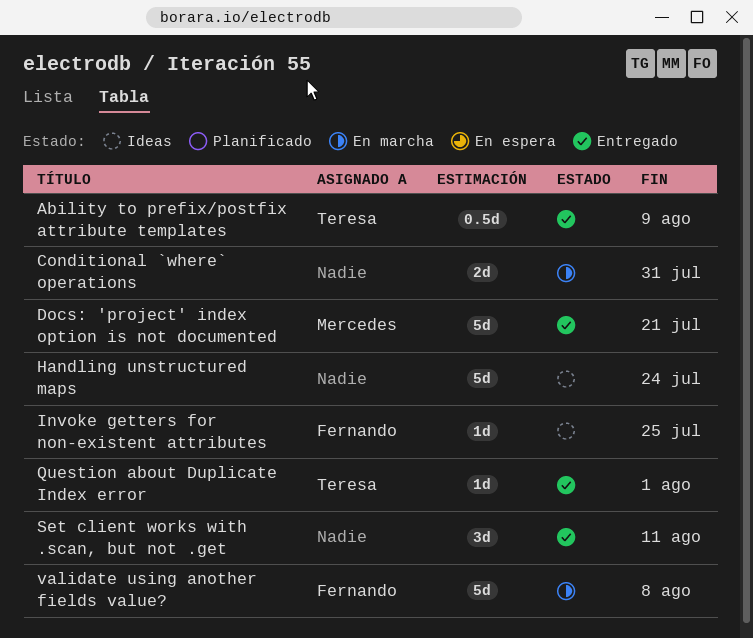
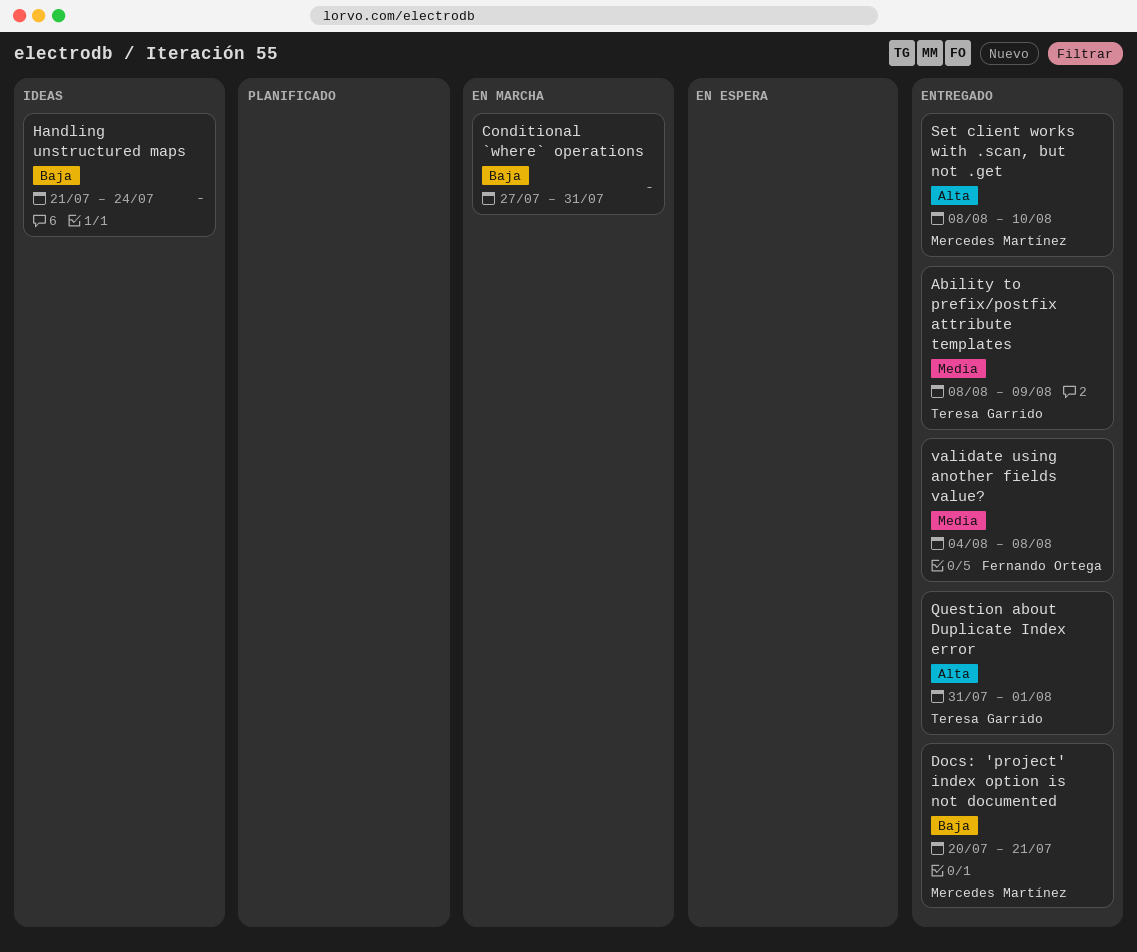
Invoke getters for non-existent attributes: present -> none
Set client works with .scan, but not .get, owner: none -> Mercedes Martínez
Set client works with .scan, but not .get, due: Aug 11 -> Aug 10
validate using another fields value?, status: En marcha -> Entregado

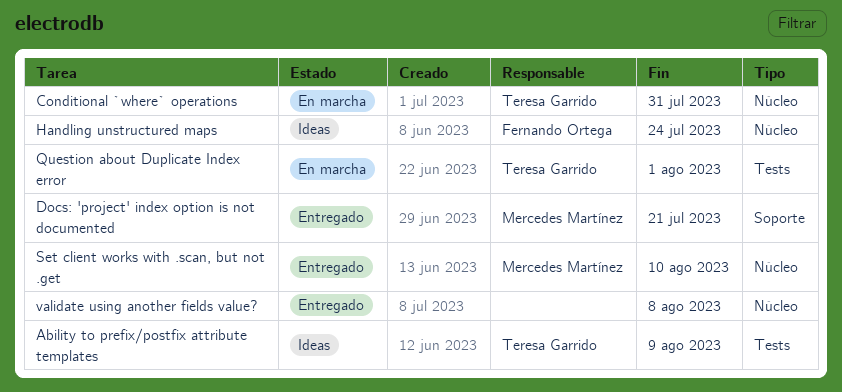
Ability to prefix/postfix attribute templates, status: Entregado -> Ideas
Conditional `where` operations, owner: none -> Teresa Garrido
Handling unstructured maps, owner: none -> Fernando Ortega
Question about Duplicate Index error, status: Entregado -> En marcha
validate using another fields value?, owner: Fernando Ortega -> none

